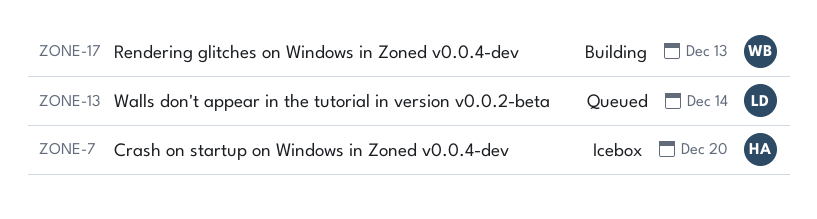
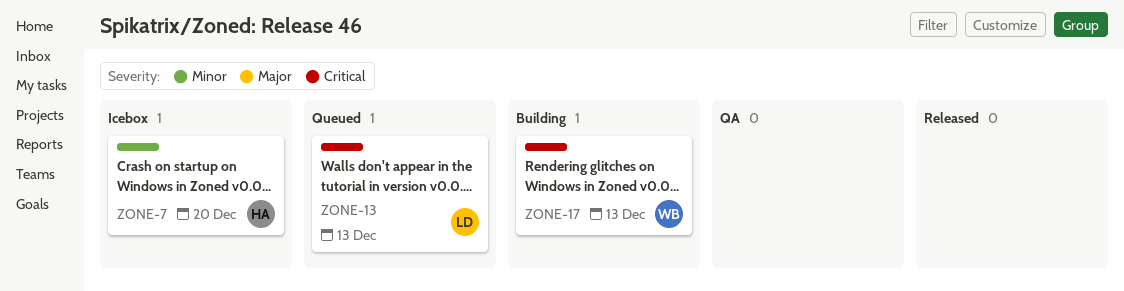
ZONE-13, due: Dec 14 -> Dec 13

